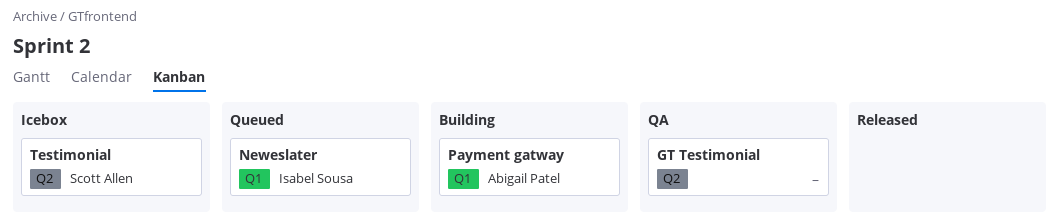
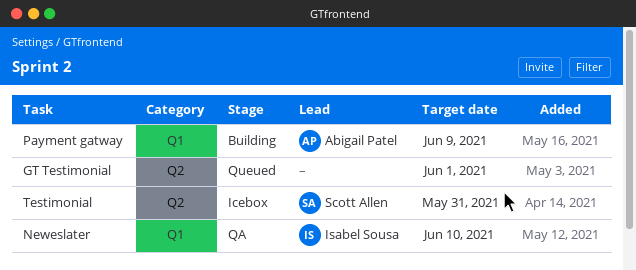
GT Testimonial, status: QA -> Queued
Neweslater, status: Queued -> QA

